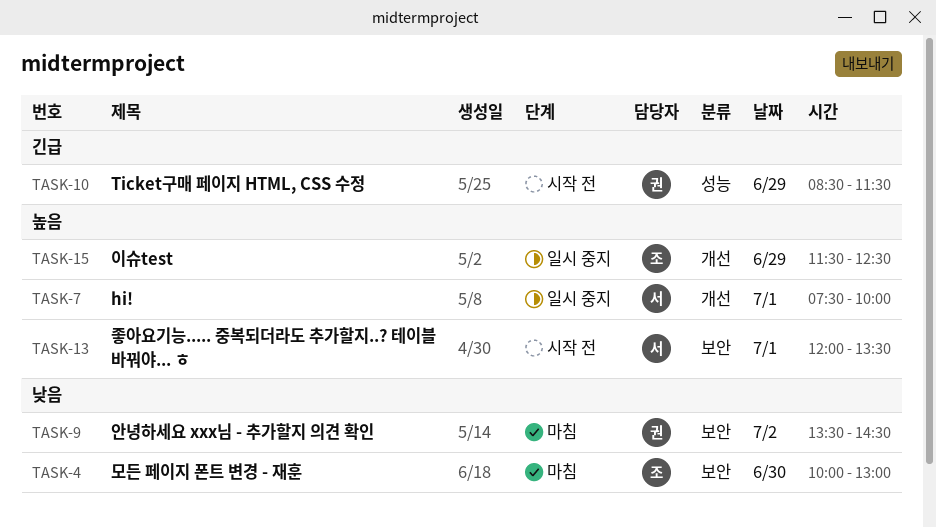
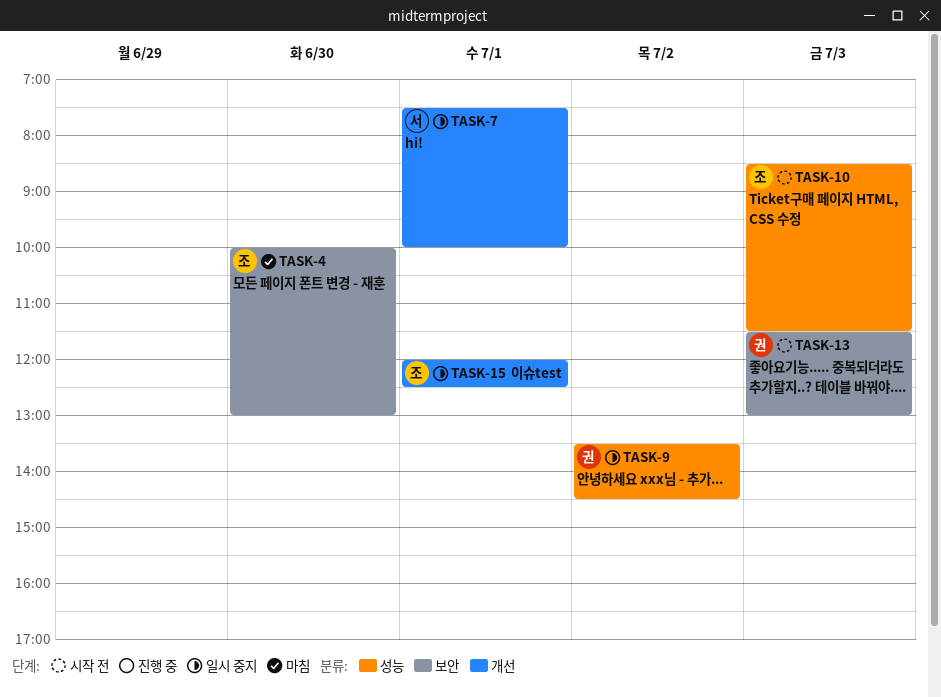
TASK-9, status: 마침 -> 일시 중지
TASK-9, label: 보안 -> 성능
TASK-10, owner: 권 -> 조
TASK-10, day: Jun 29 -> Jul 3
TASK-13, owner: 서 -> 권
TASK-13, day: Jul 1 -> Jul 3
TASK-13, begins: 12:00 -> 11:30
TASK-13, ends: 13:30 -> 13:00
TASK-15, day: Jun 29 -> Jul 1
TASK-15, begins: 11:30 -> 12:00

